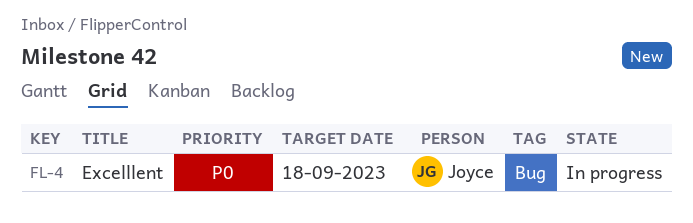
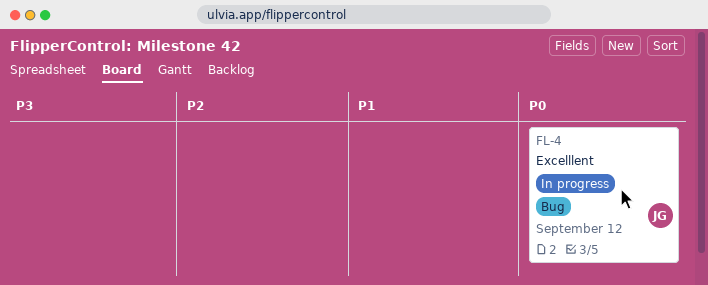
FL-4, due: Sep 18 -> Sep 12

